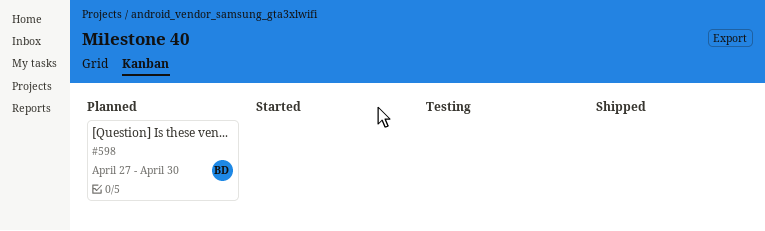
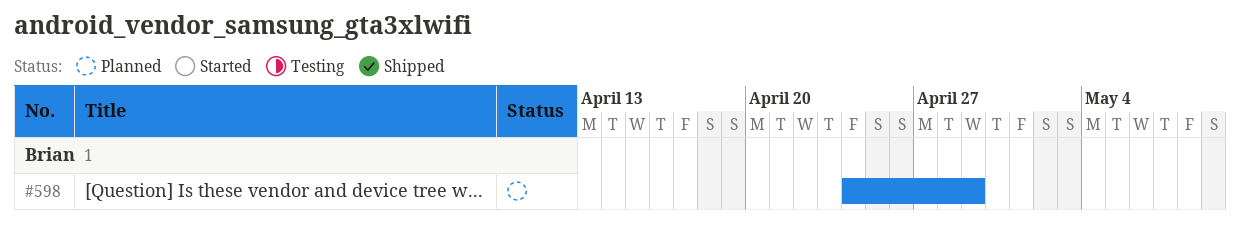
#598, start: Apr 27 -> Apr 24
#598, due: Apr 30 -> Apr 29

